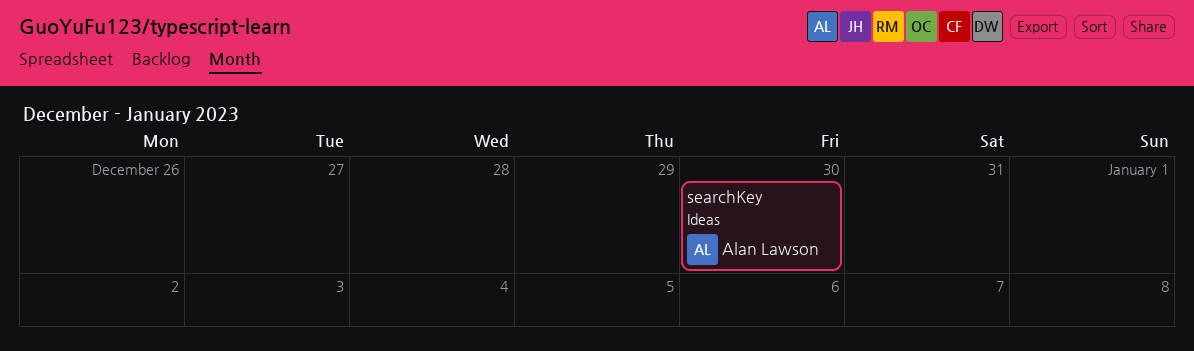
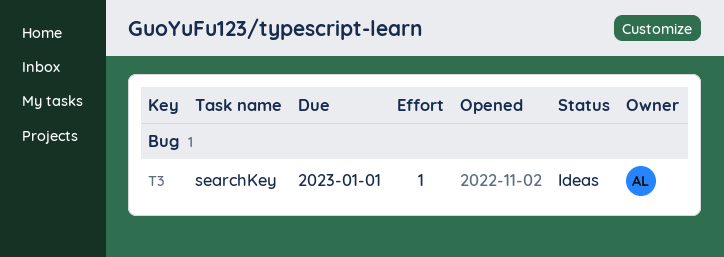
searchKey, due: Dec 30 -> Jan 1

